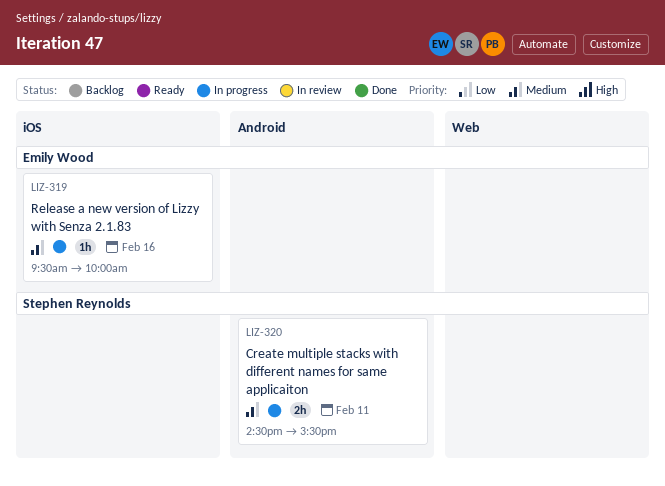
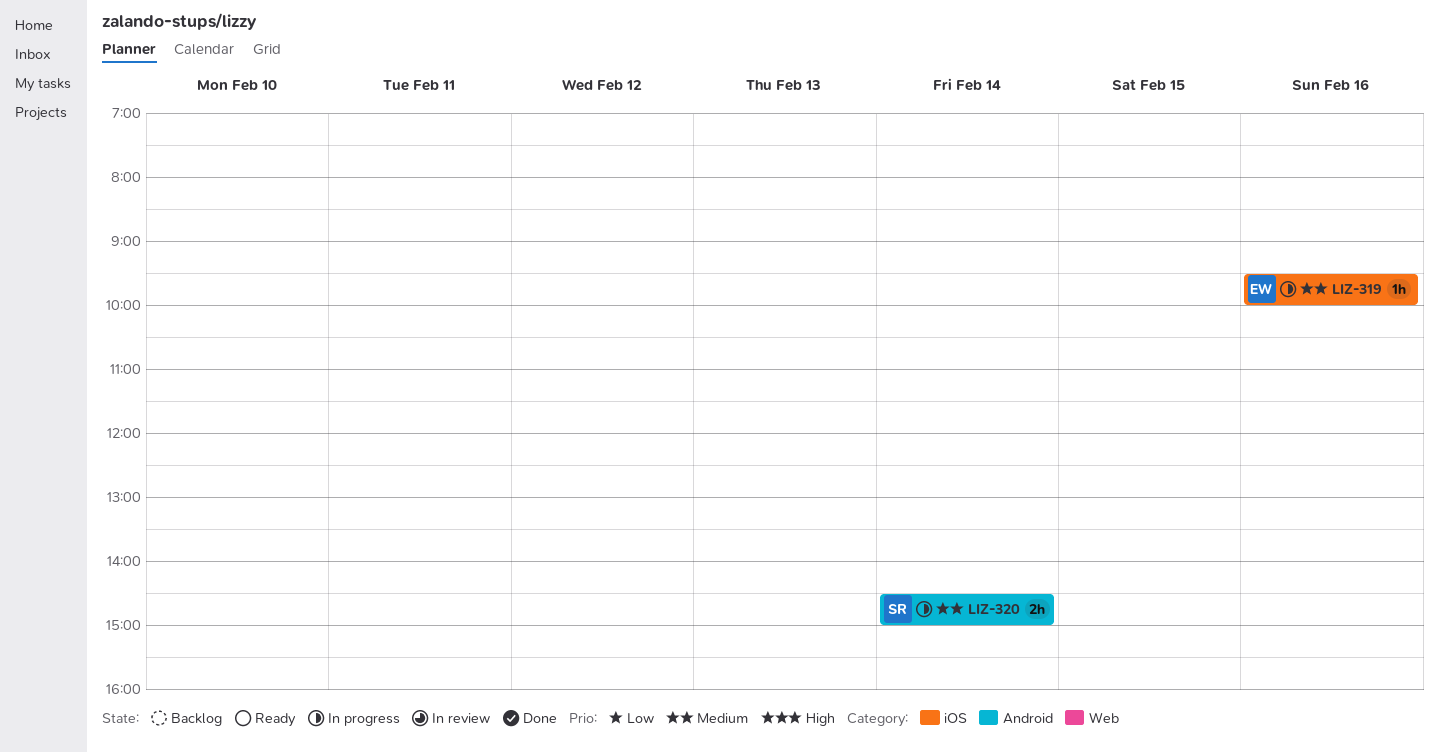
LIZ-320, day: Feb 11 -> Feb 14
LIZ-320, ends: 15:30 -> 15:00

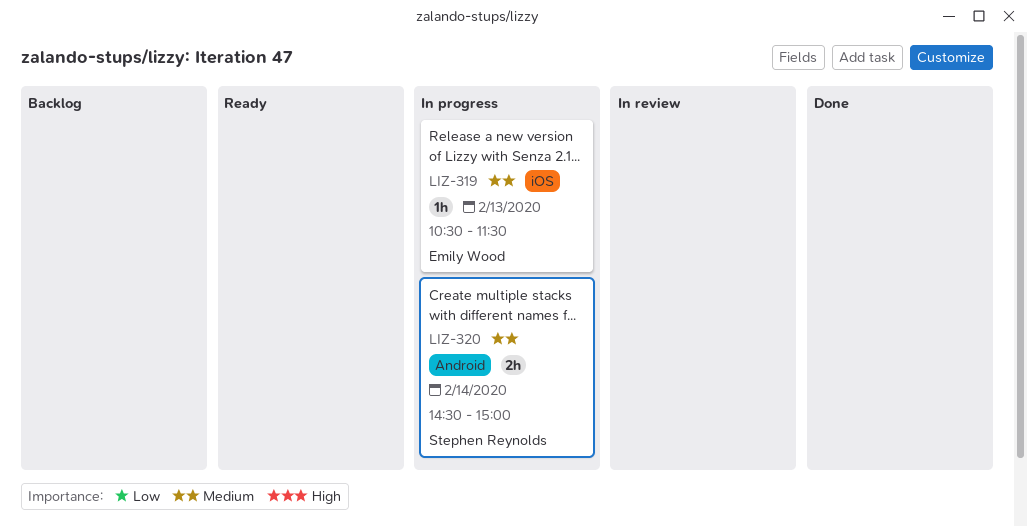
LIZ-319, day: Feb 16 -> Feb 13
LIZ-319, begins: 09:30 -> 10:30
LIZ-319, ends: 10:00 -> 11:30

